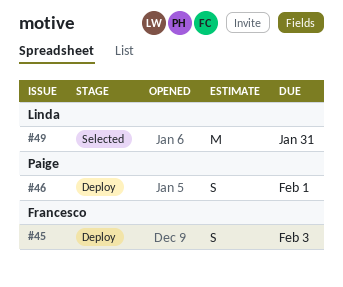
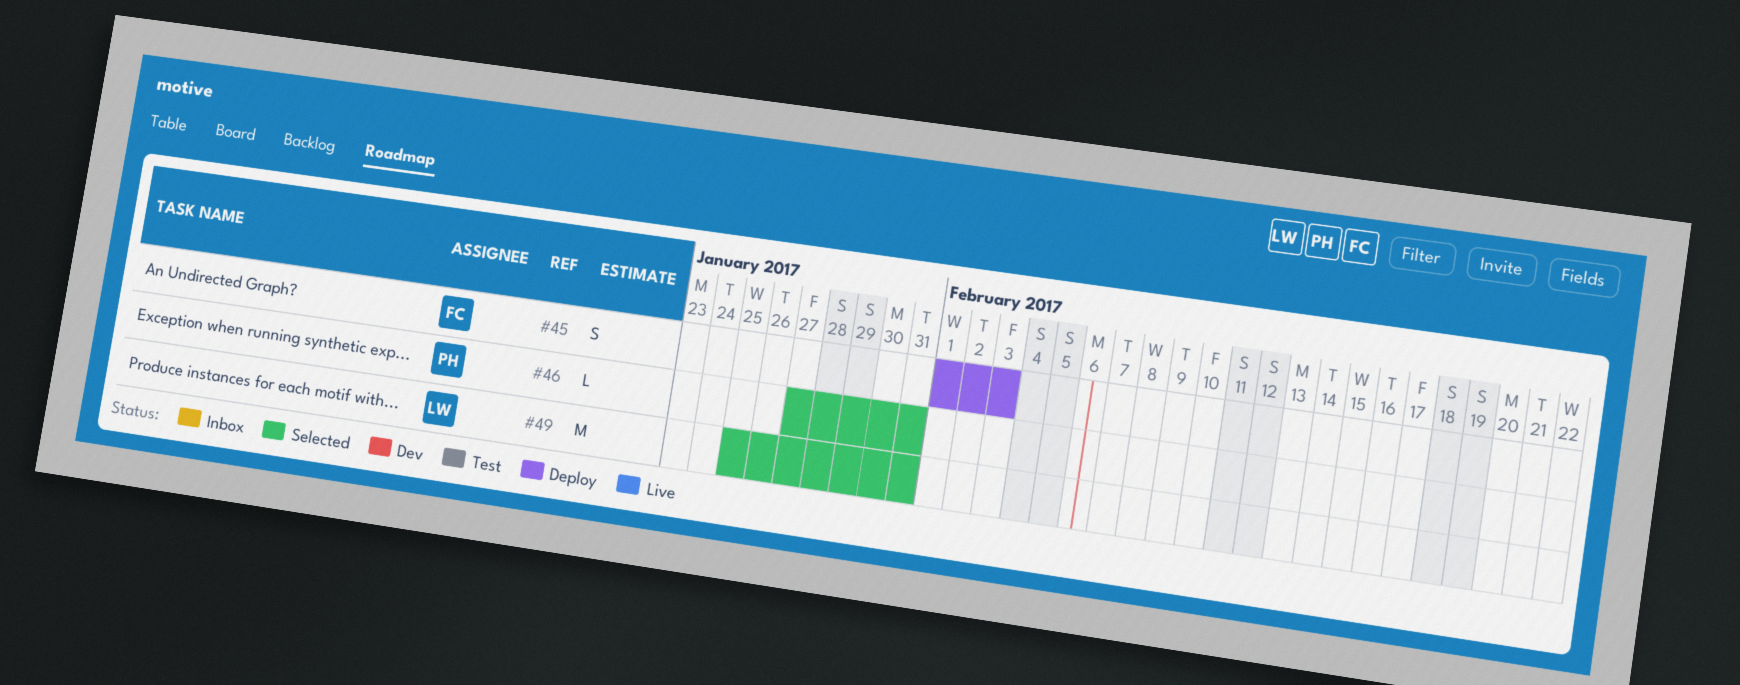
#46, status: Deploy -> Selected
#46, estimate: S -> L
#46, due: Feb 1 -> Jan 31

